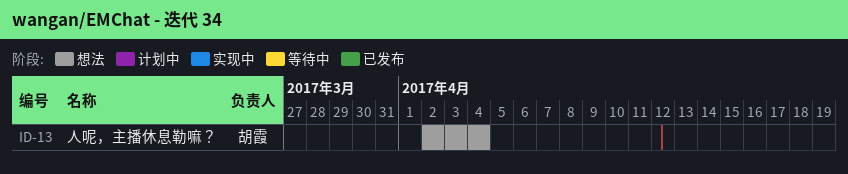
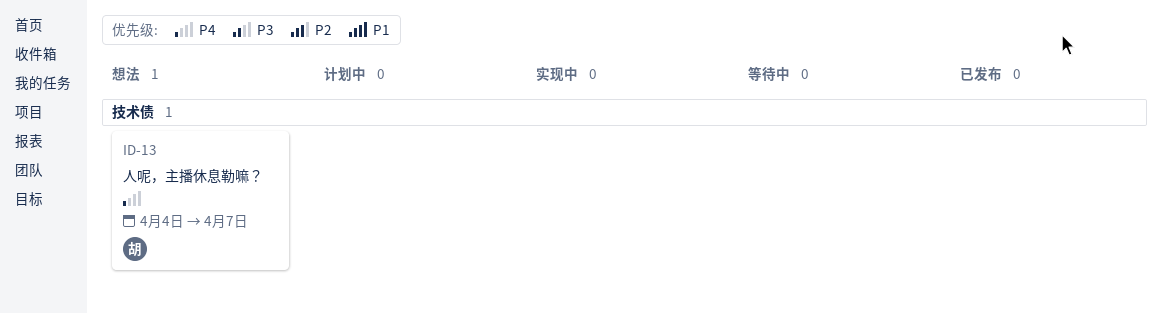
ID-13, start: Apr 2 -> Apr 4
ID-13, due: Apr 4 -> Apr 7

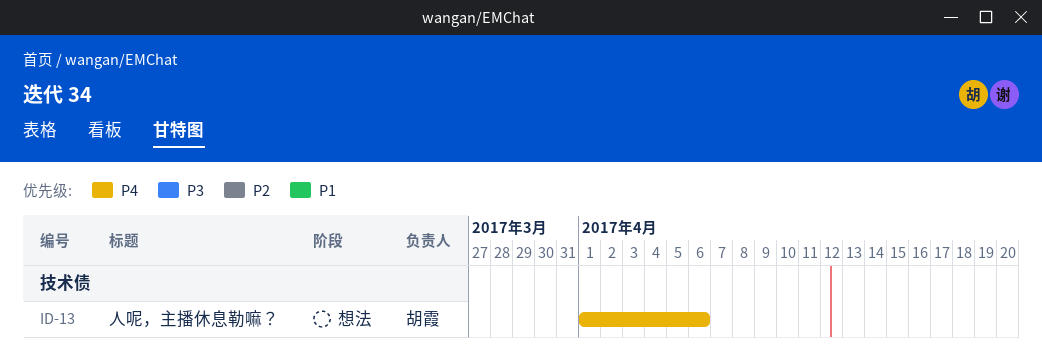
ID-13, start: Apr 4 -> Apr 1
ID-13, due: Apr 7 -> Apr 6

